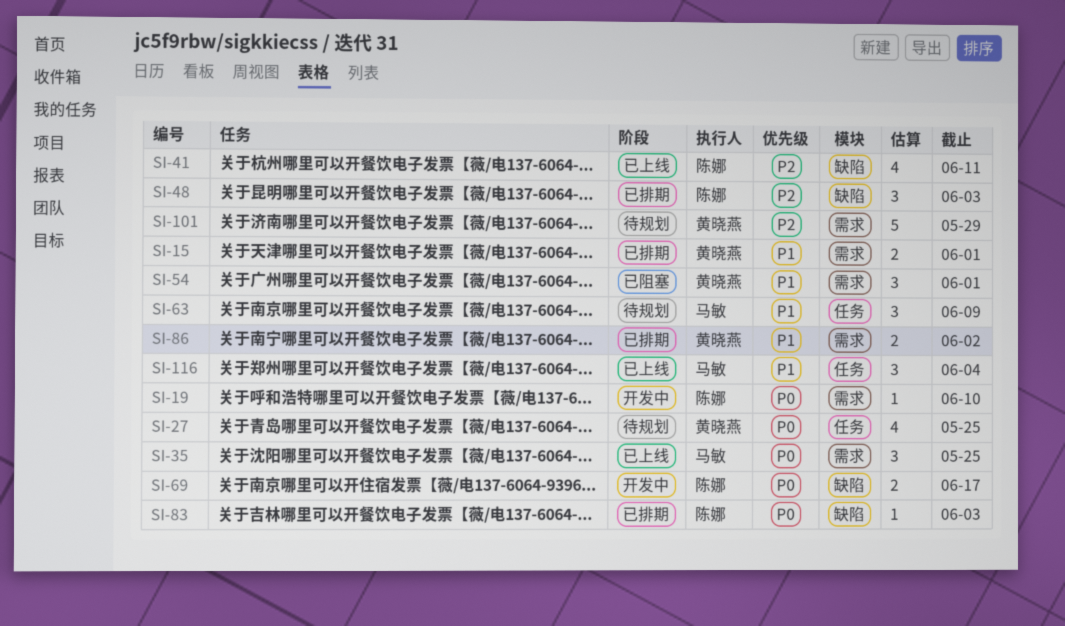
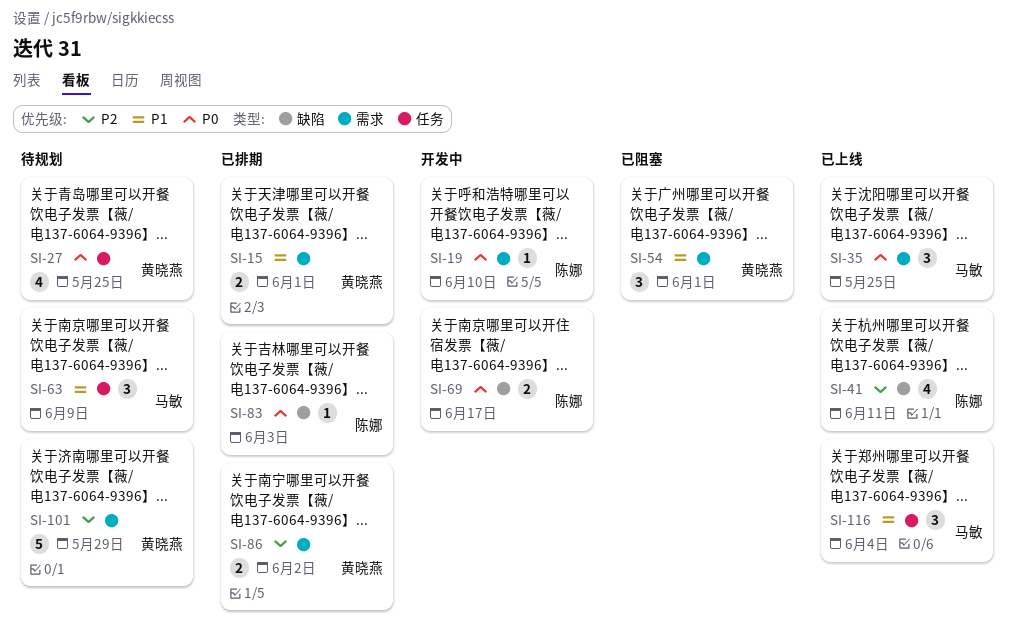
SI-48: present -> none
SI-86, priority: P1 -> P2

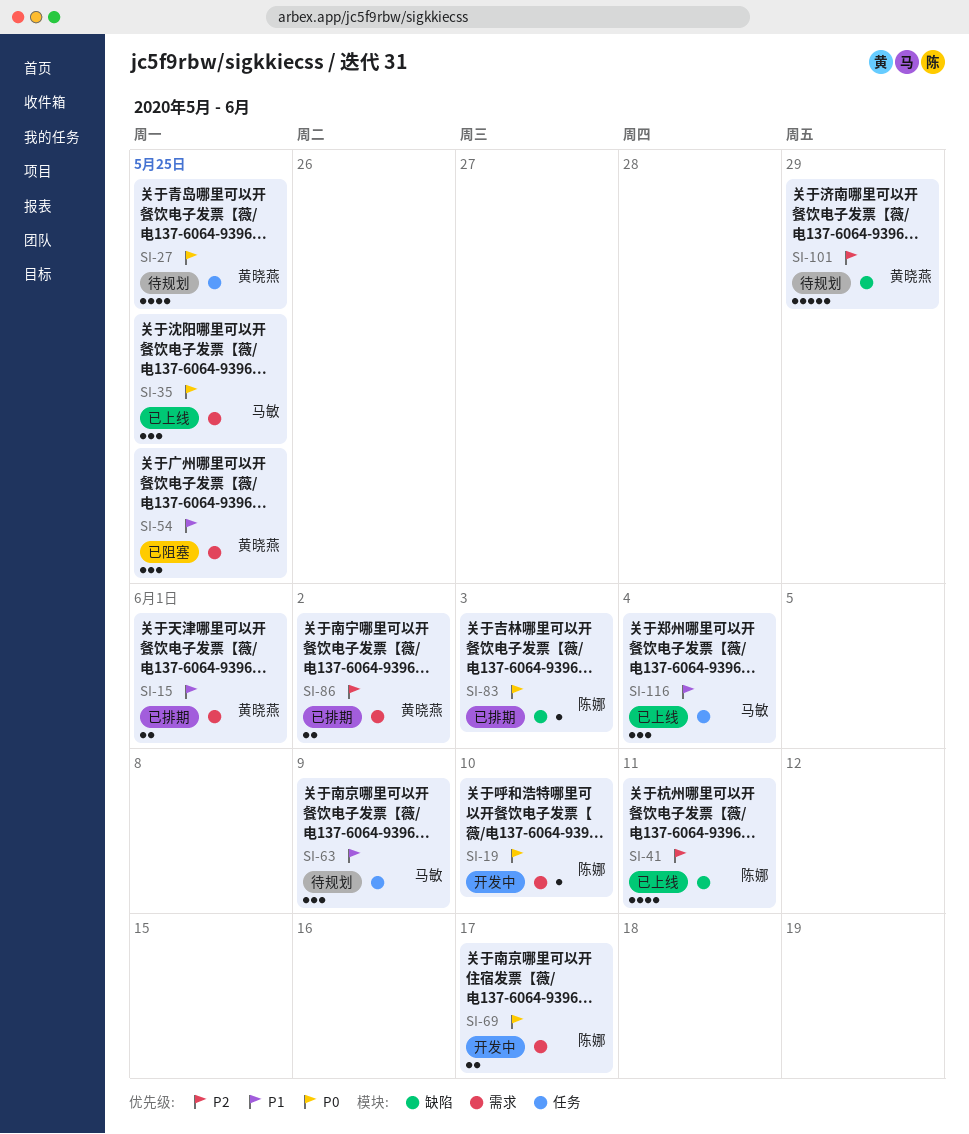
SI-54, due: Jun 1 -> May 25
SI-69, label: 缺陷 -> 需求
SI-101, label: 需求 -> 缺陷

